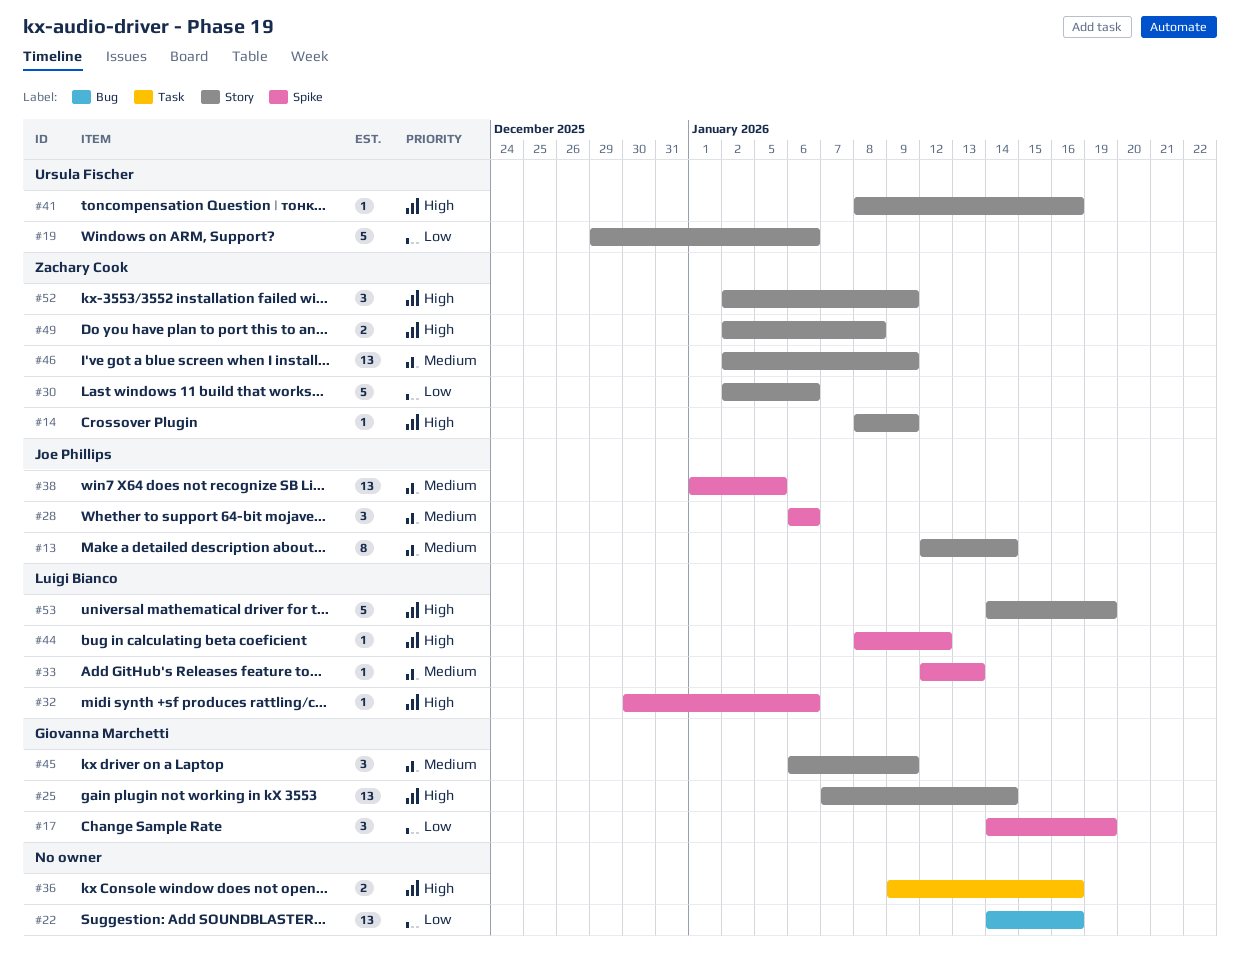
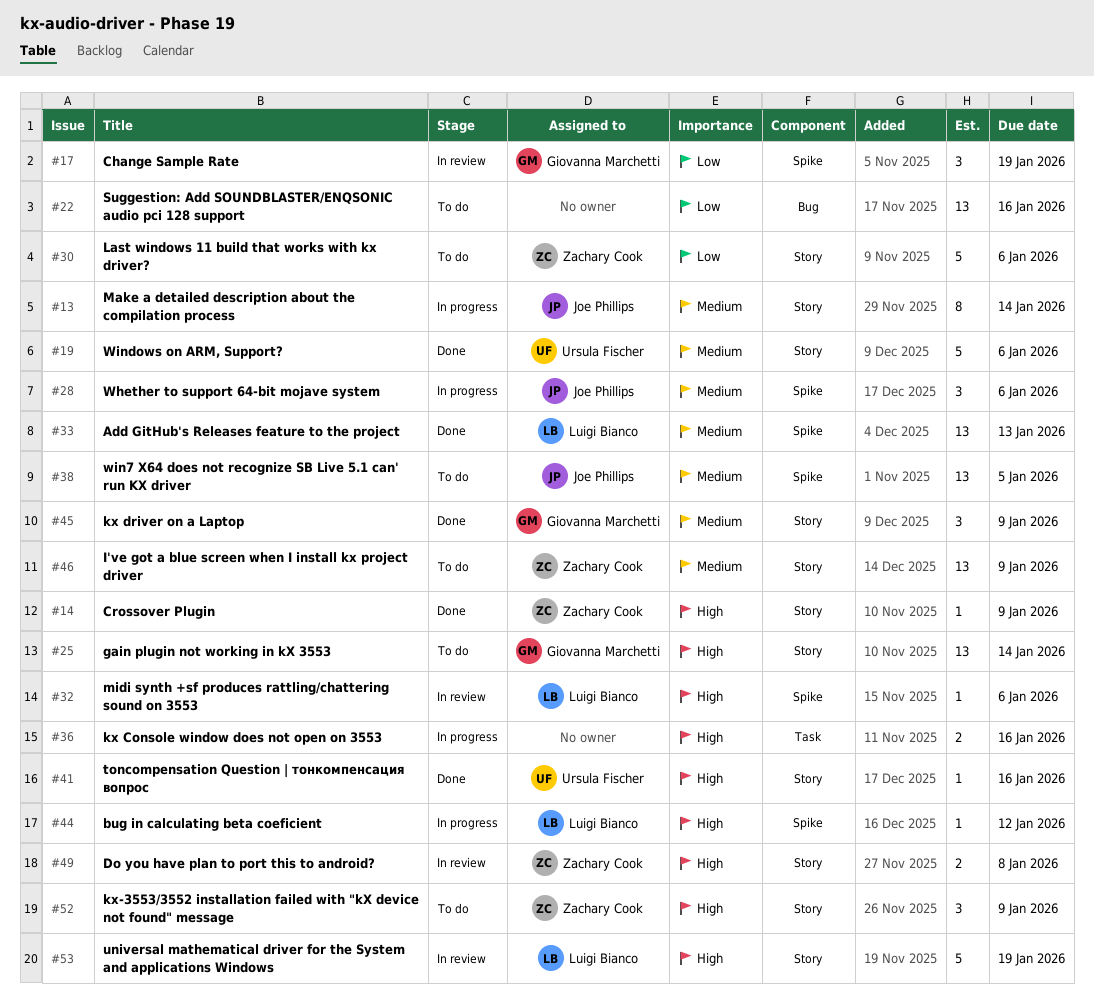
#19, priority: Low -> Medium
#33, estimate: 1 -> 13

